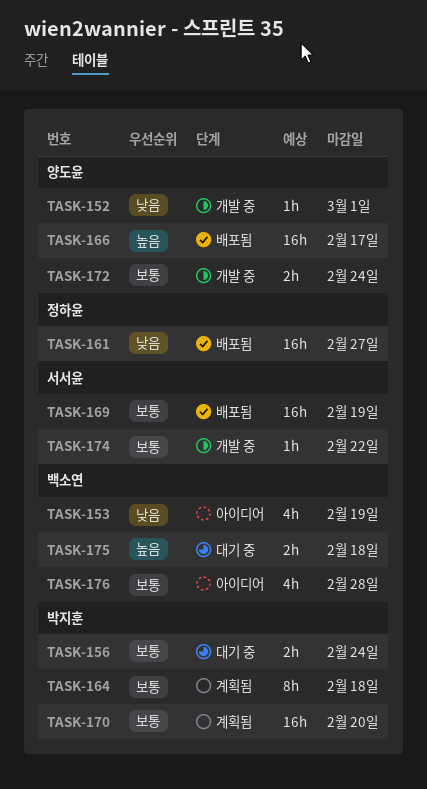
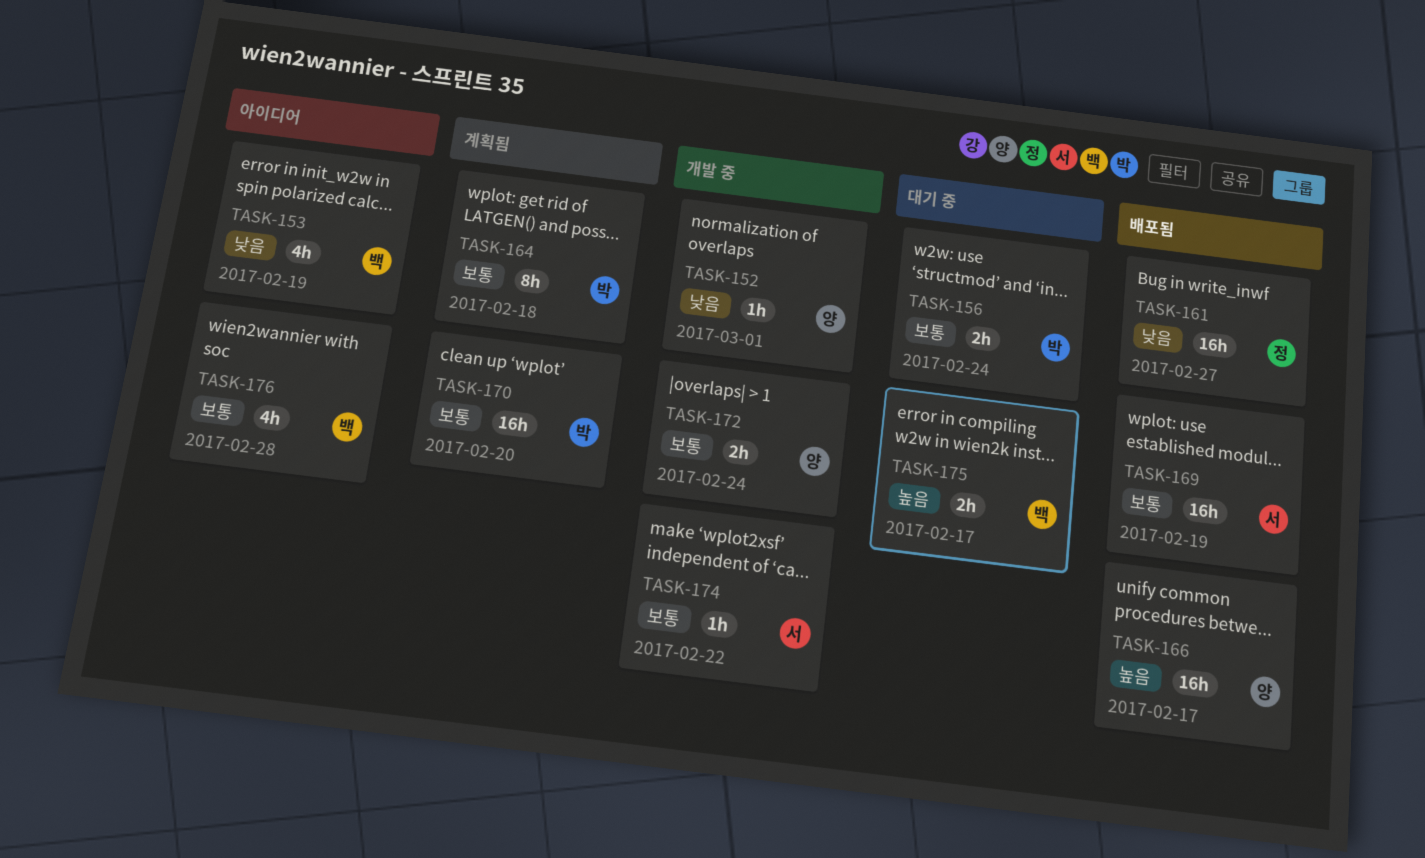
TASK-175, due: Feb 18 -> Feb 17

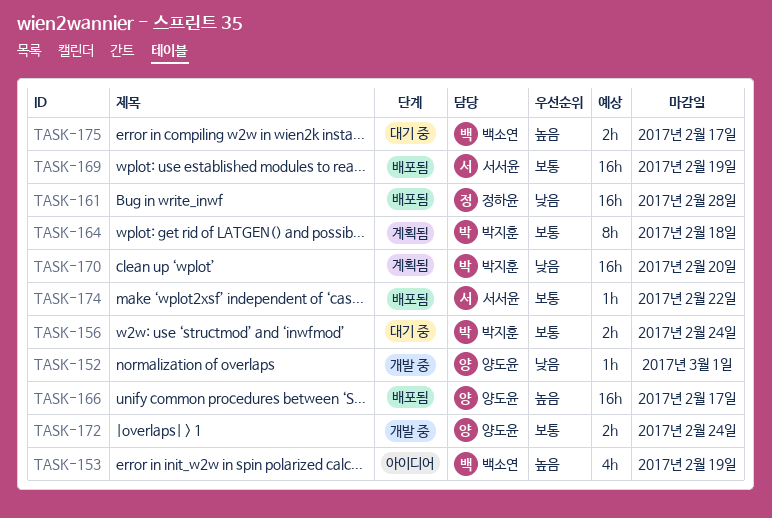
TASK-153, priority: 낮음 -> 높음
TASK-161, due: Feb 27 -> Feb 28
TASK-170, priority: 보통 -> 낮음
TASK-174, status: 개발 중 -> 배포됨
TASK-176: present -> none

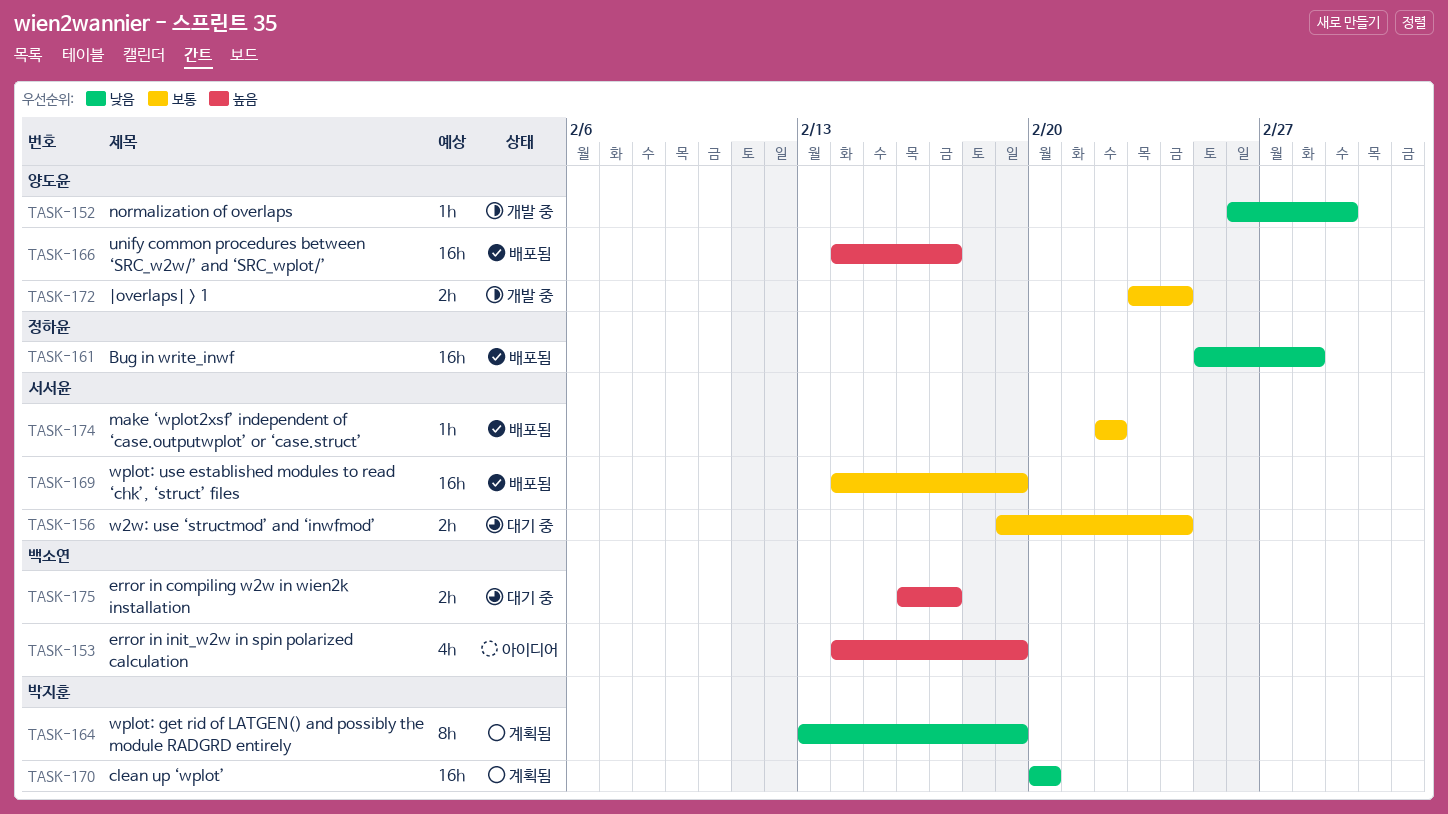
TASK-156, owner: 박지훈 -> 서서윤
TASK-164, priority: 보통 -> 낮음
TASK-164, due: Feb 18 -> Feb 19

